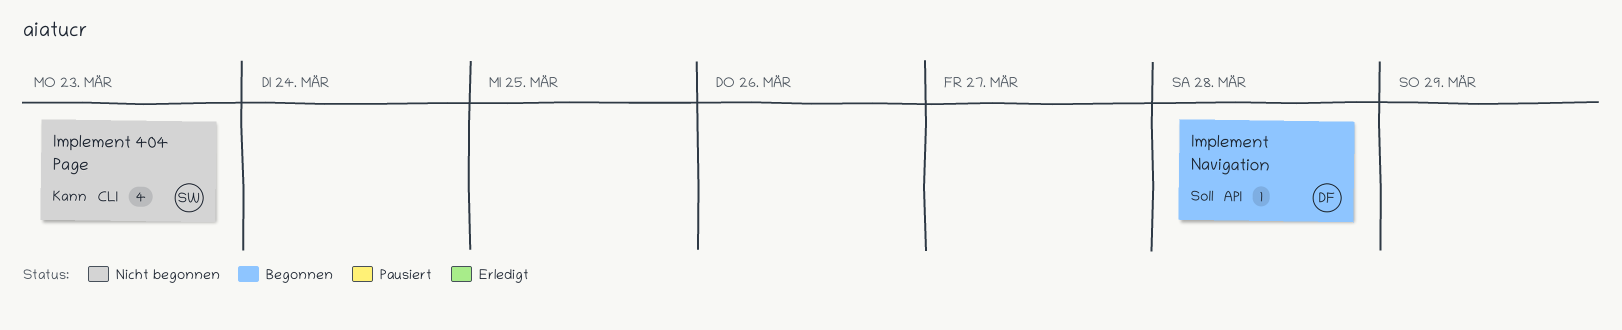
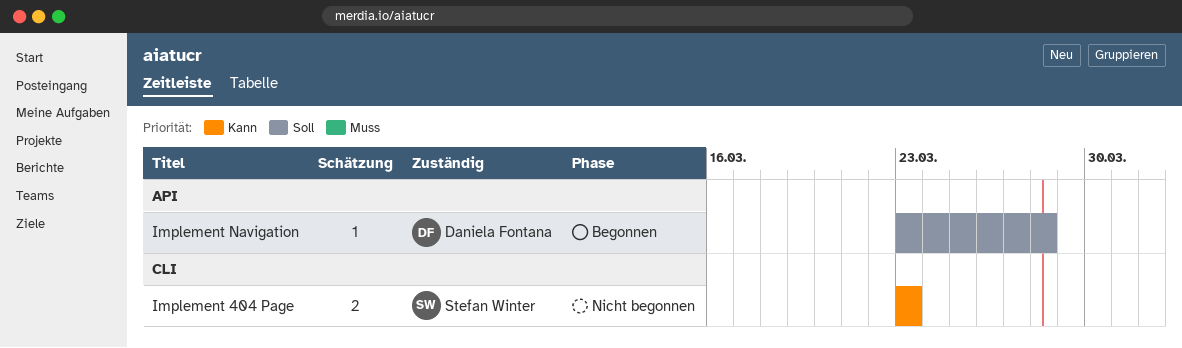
Implement 404 Page, estimate: 4 -> 2

